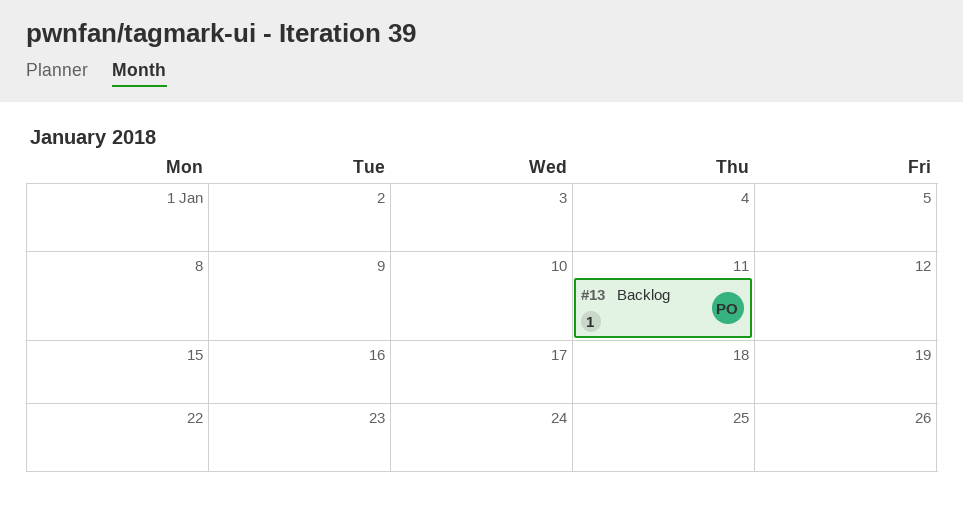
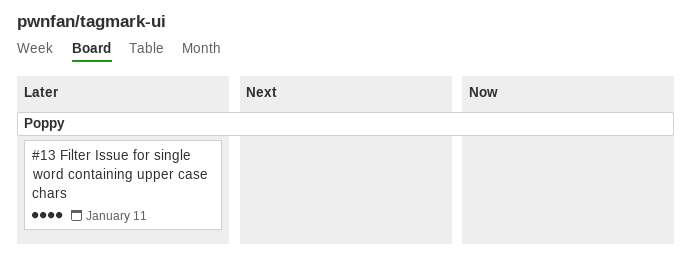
#13, estimate: 1 -> 4

